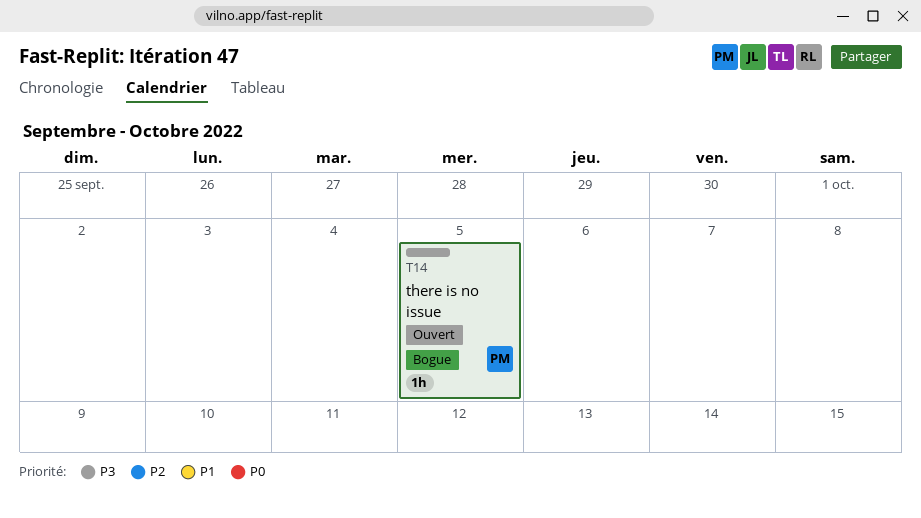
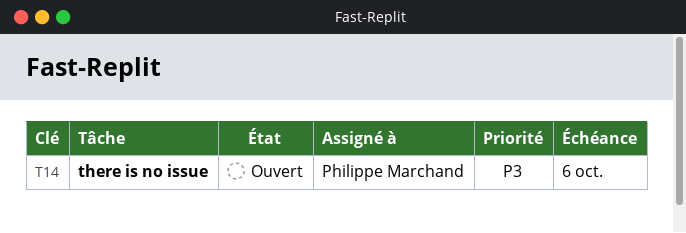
T14, due: Oct 5 -> Oct 6

